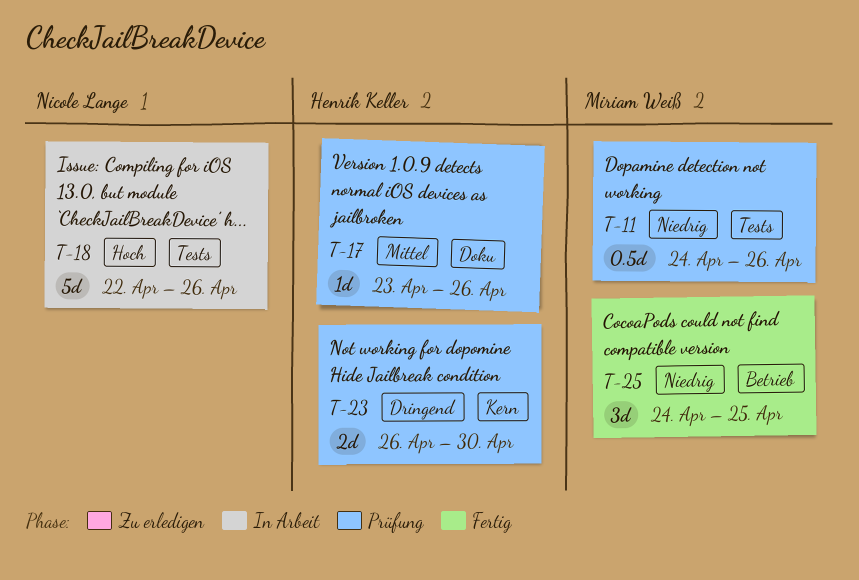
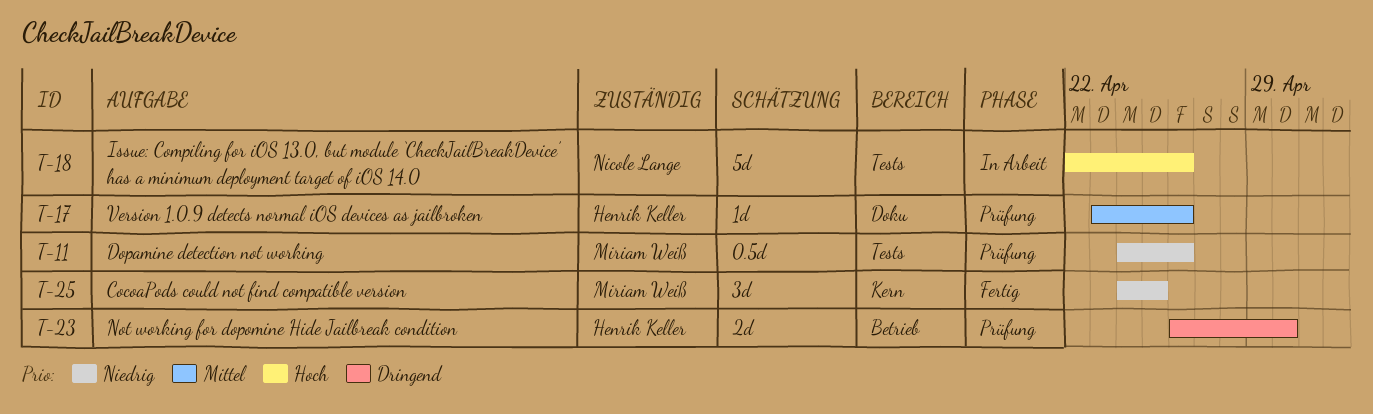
T-23, label: Kern -> Betrieb
T-25, label: Betrieb -> Kern

